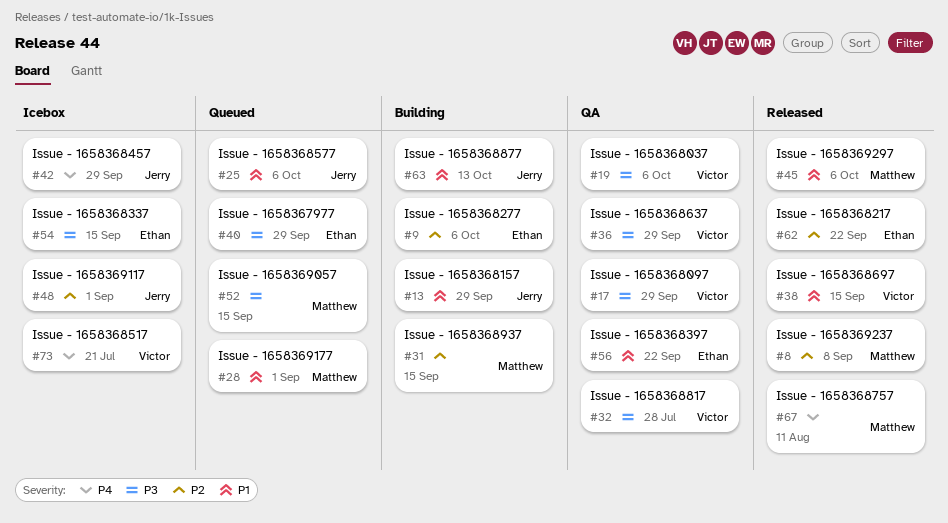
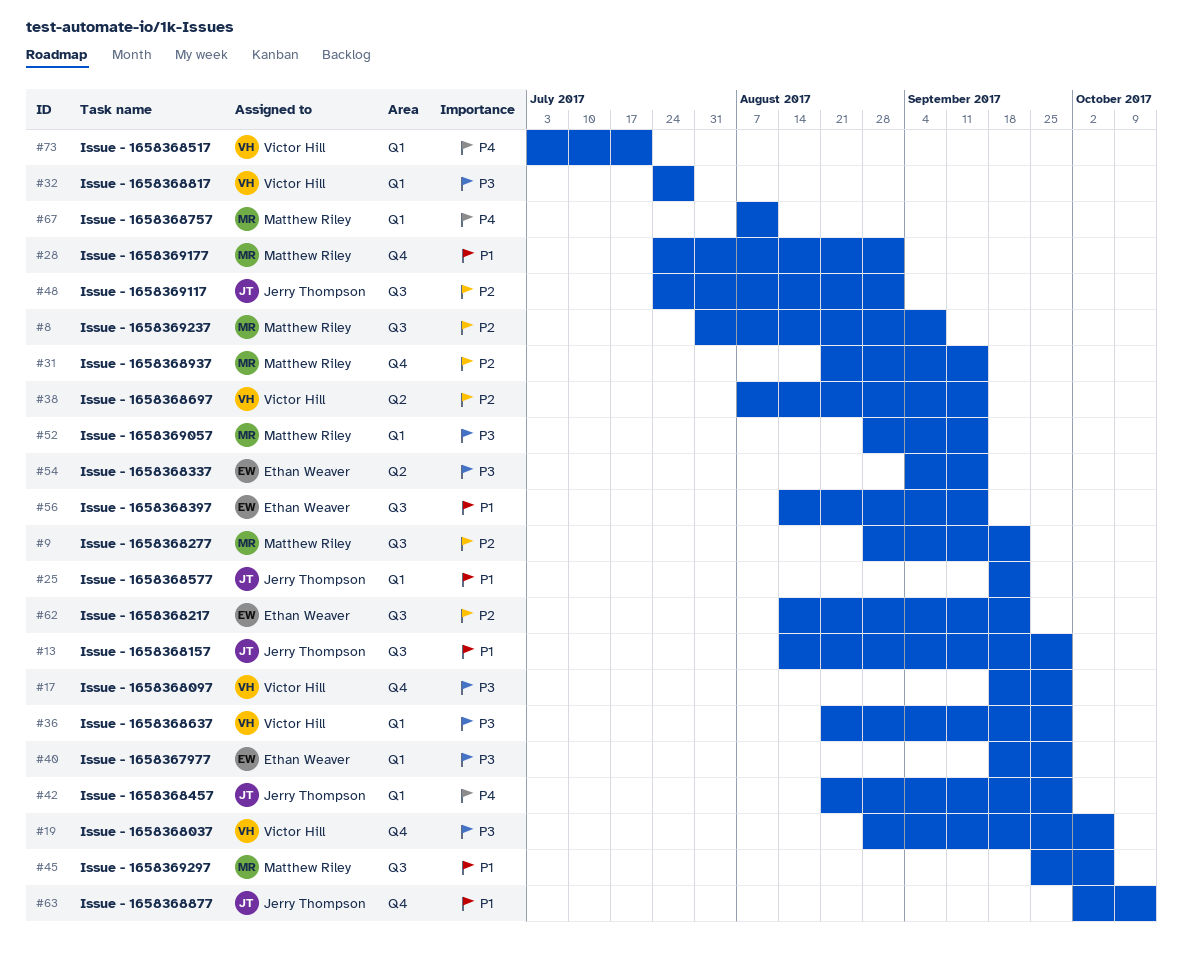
#9, owner: Ethan Weaver -> Matthew Riley
#9, due: Oct 6 -> Sep 22
#25, due: Oct 6 -> Sep 22
#38, priority: P1 -> P2
#56, due: Sep 22 -> Sep 15

